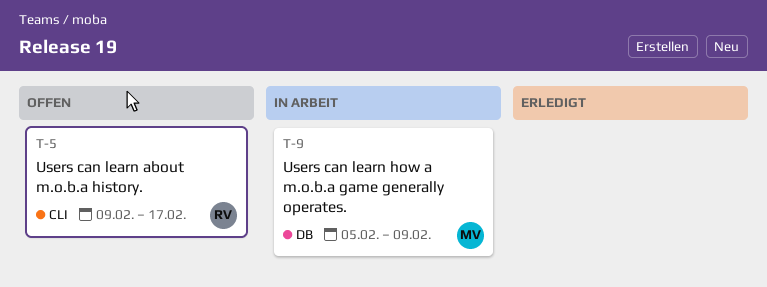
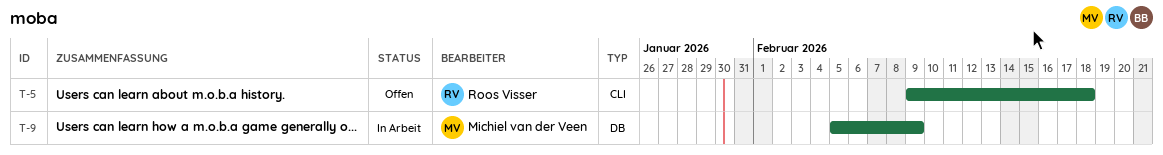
T-5, due: Feb 17 -> Feb 18

